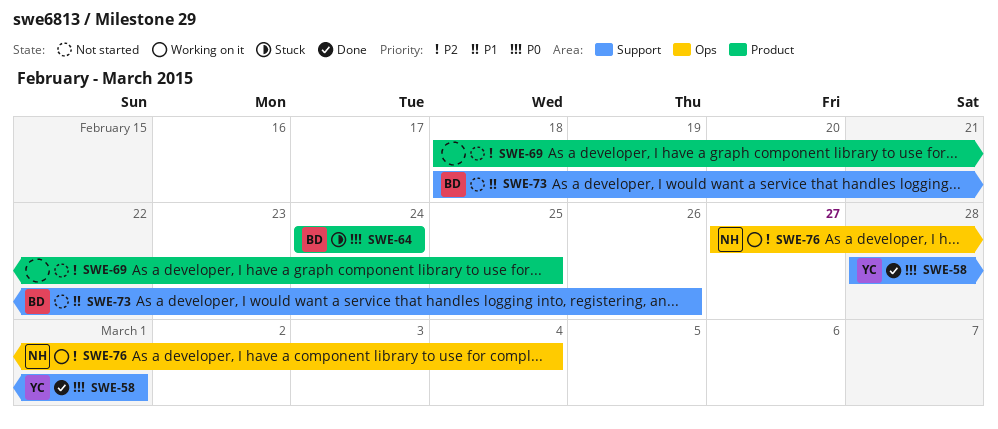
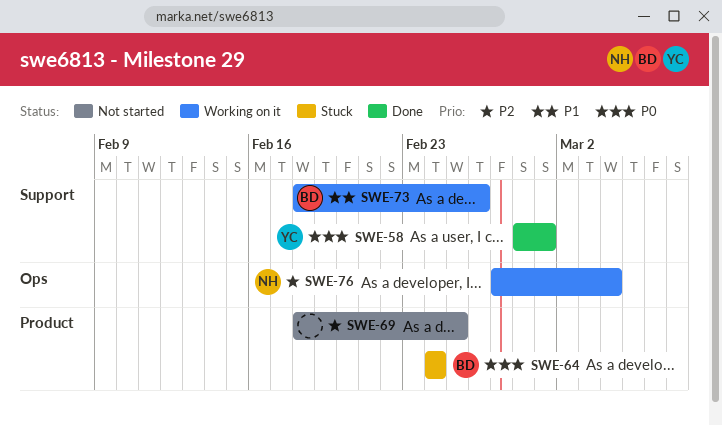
SWE-73, status: Not started -> Working on it

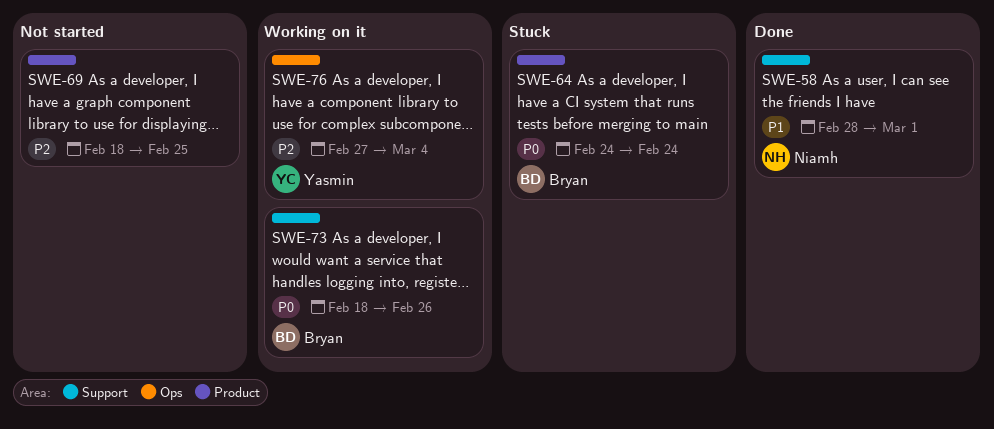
SWE-58, owner: Yasmin -> Niamh
SWE-58, priority: P0 -> P1
SWE-73, priority: P1 -> P0
SWE-76, owner: Niamh -> Yasmin

